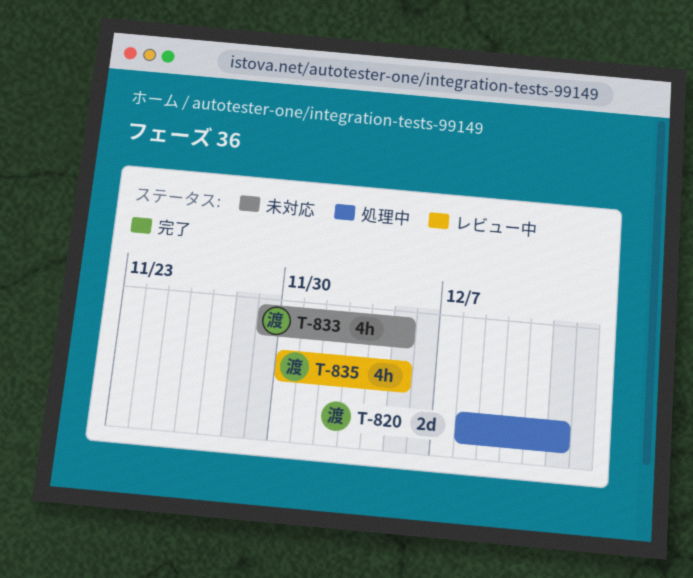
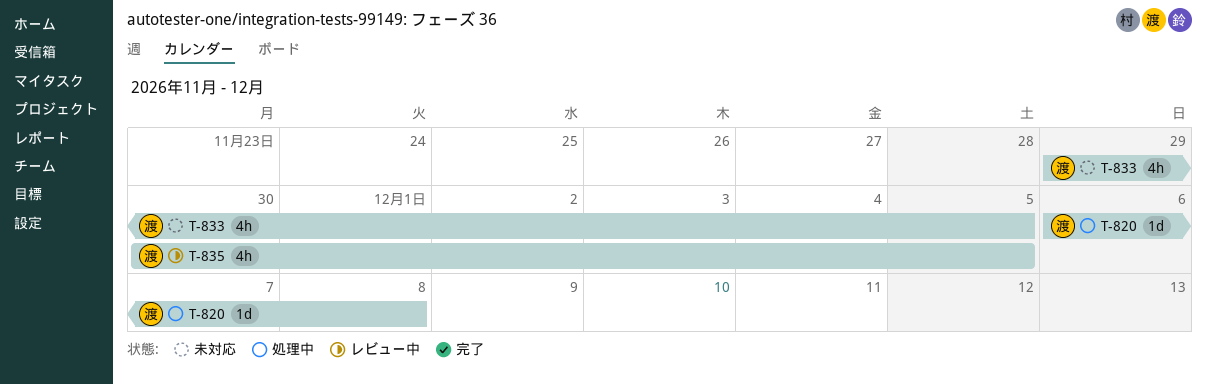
T-820, estimate: 2d -> 1d
T-820, start: Dec 8 -> Dec 6
T-820, due: Dec 12 -> Dec 8

